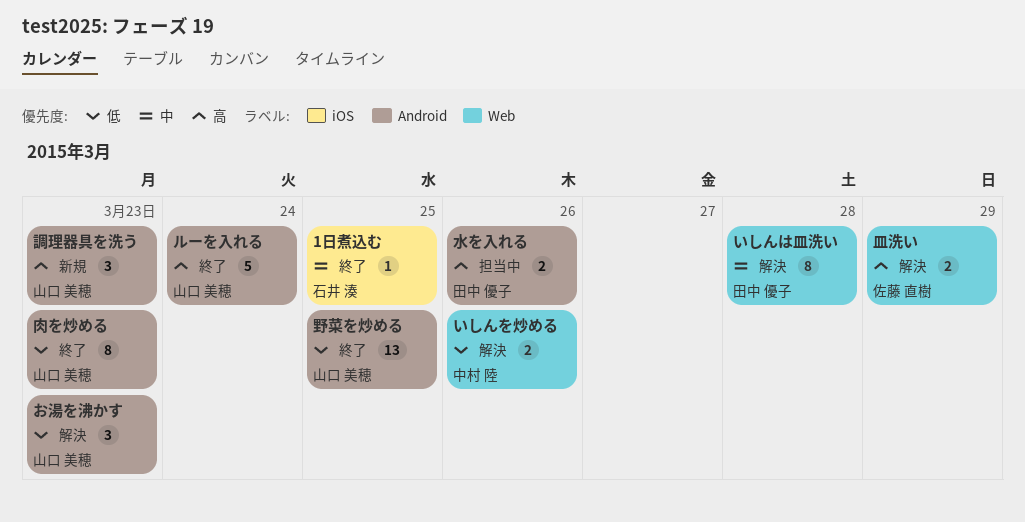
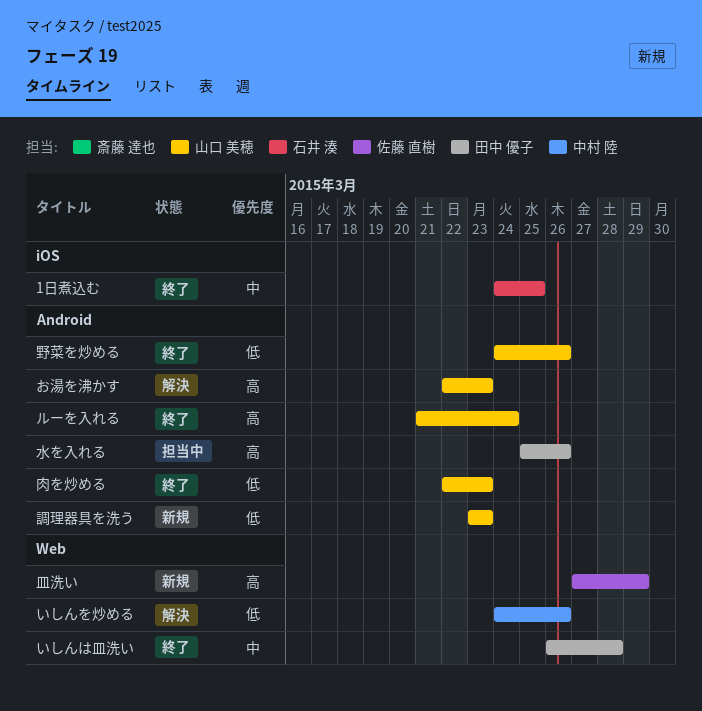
いしんは皿洗い, status: 解決 -> 終了
お湯を沸かす, priority: 低 -> 高
皿洗い, status: 解決 -> 新規
調理器具を洗う, priority: 高 -> 低
野菜を炒める, due: Mar 25 -> Mar 26

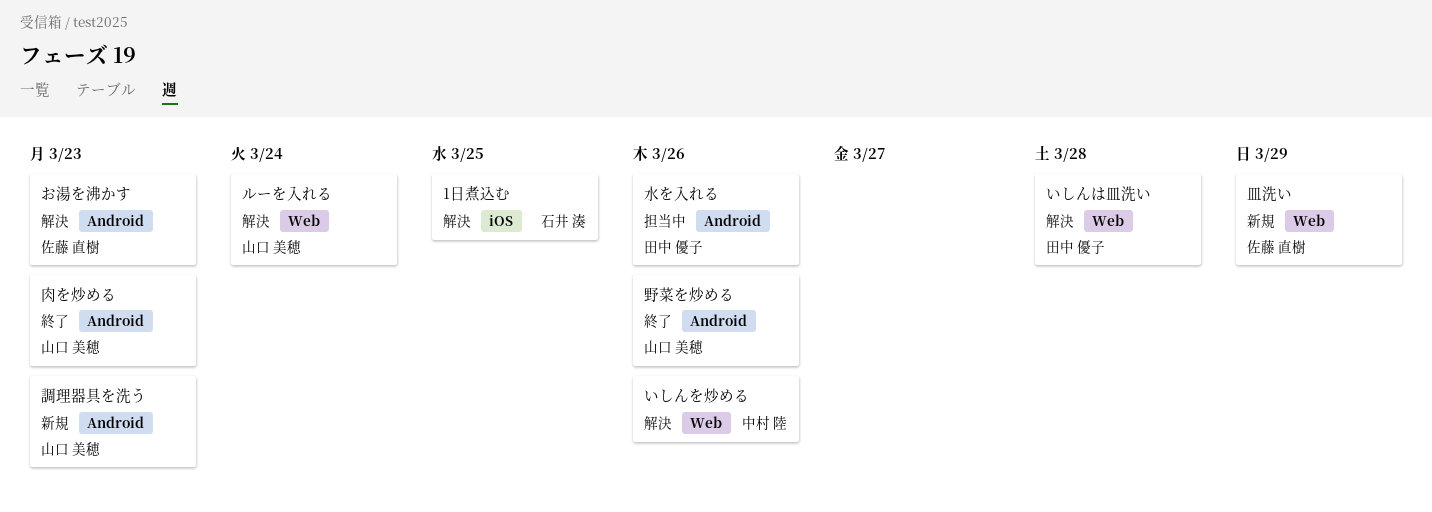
1日煮込む, status: 終了 -> 解決
いしんは皿洗い, status: 終了 -> 解決
お湯を沸かす, owner: 山口 美穂 -> 佐藤 直樹
ルーを入れる, status: 終了 -> 解決
ルーを入れる, label: Android -> Web

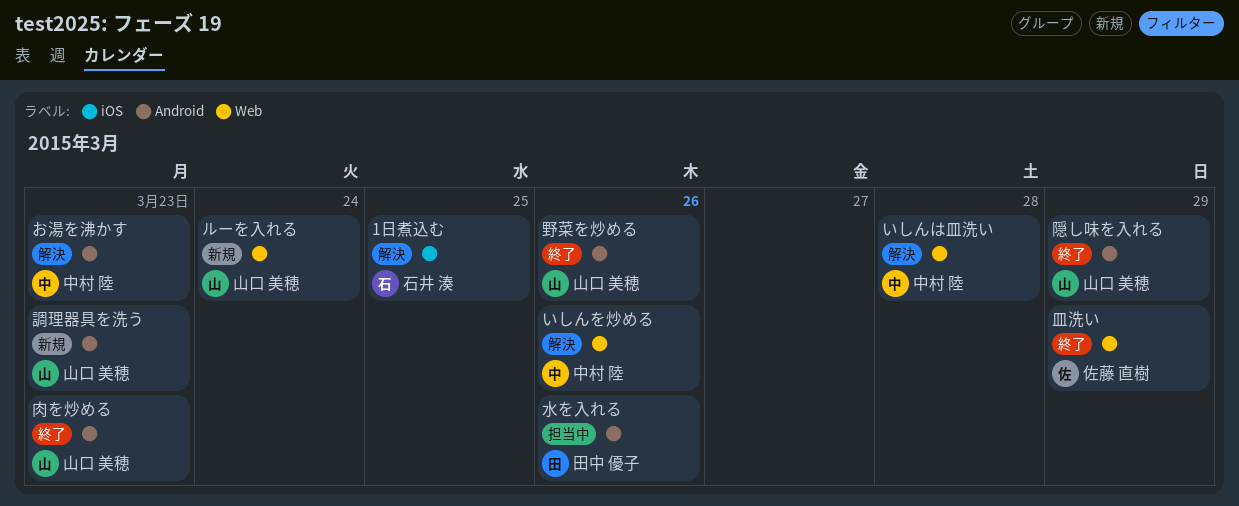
いしんは皿洗い, owner: 田中 優子 -> 中村 陸
お湯を沸かす, owner: 佐藤 直樹 -> 中村 陸
ルーを入れる, status: 解決 -> 新規
皿洗い, status: 新規 -> 終了
隠し味を入れる: none -> present

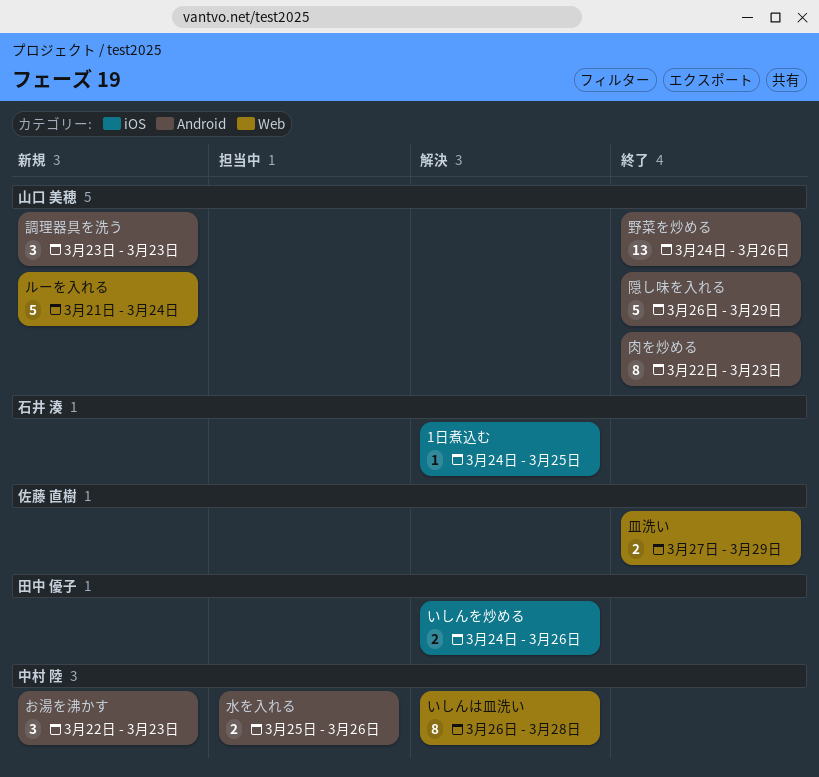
いしんを炒める, owner: 中村 陸 -> 田中 優子
いしんを炒める, label: Web -> iOS
お湯を沸かす, status: 解決 -> 新規
水を入れる, owner: 田中 優子 -> 中村 陸

